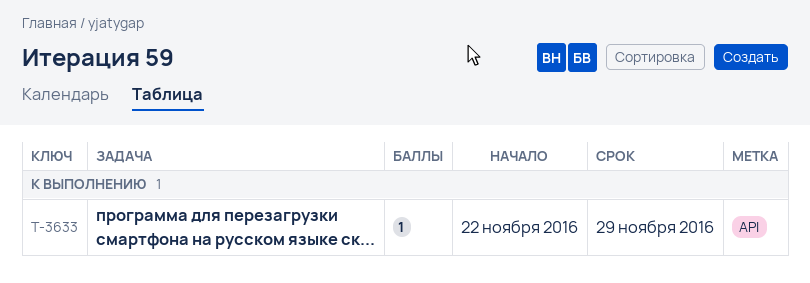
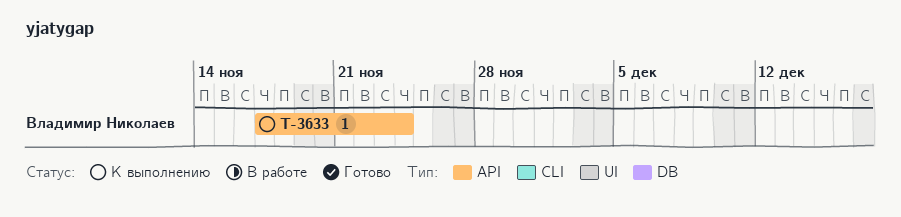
T-3633, start: Nov 22 -> Nov 17
T-3633, due: Nov 29 -> Nov 24

